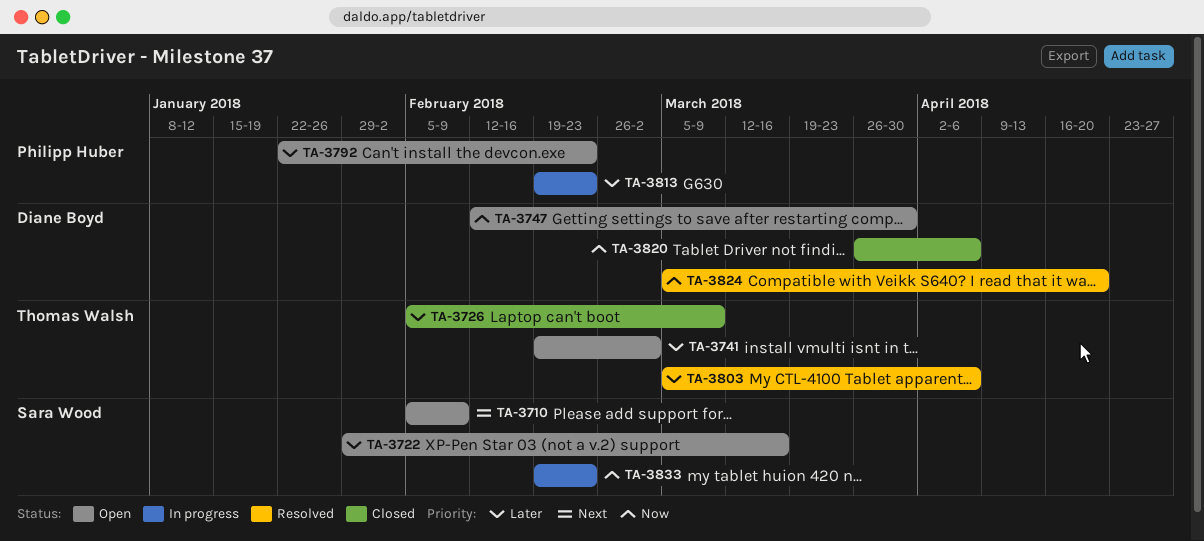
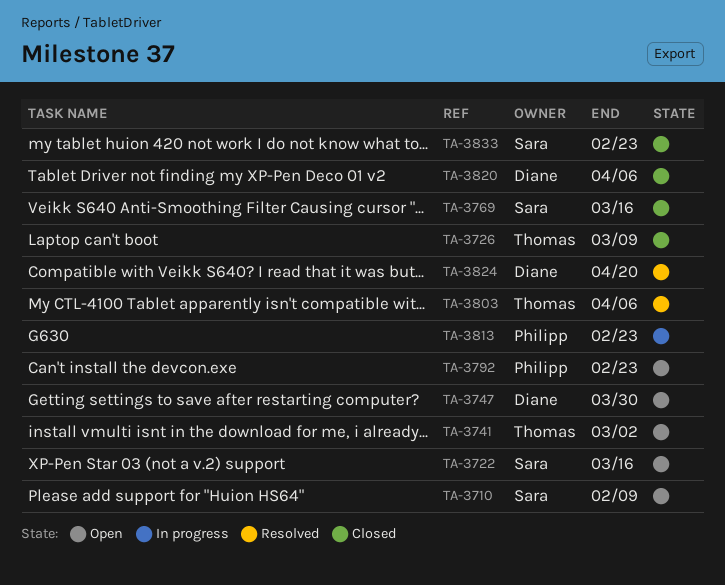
TA-3769: none -> present
TA-3833, status: In progress -> Closed

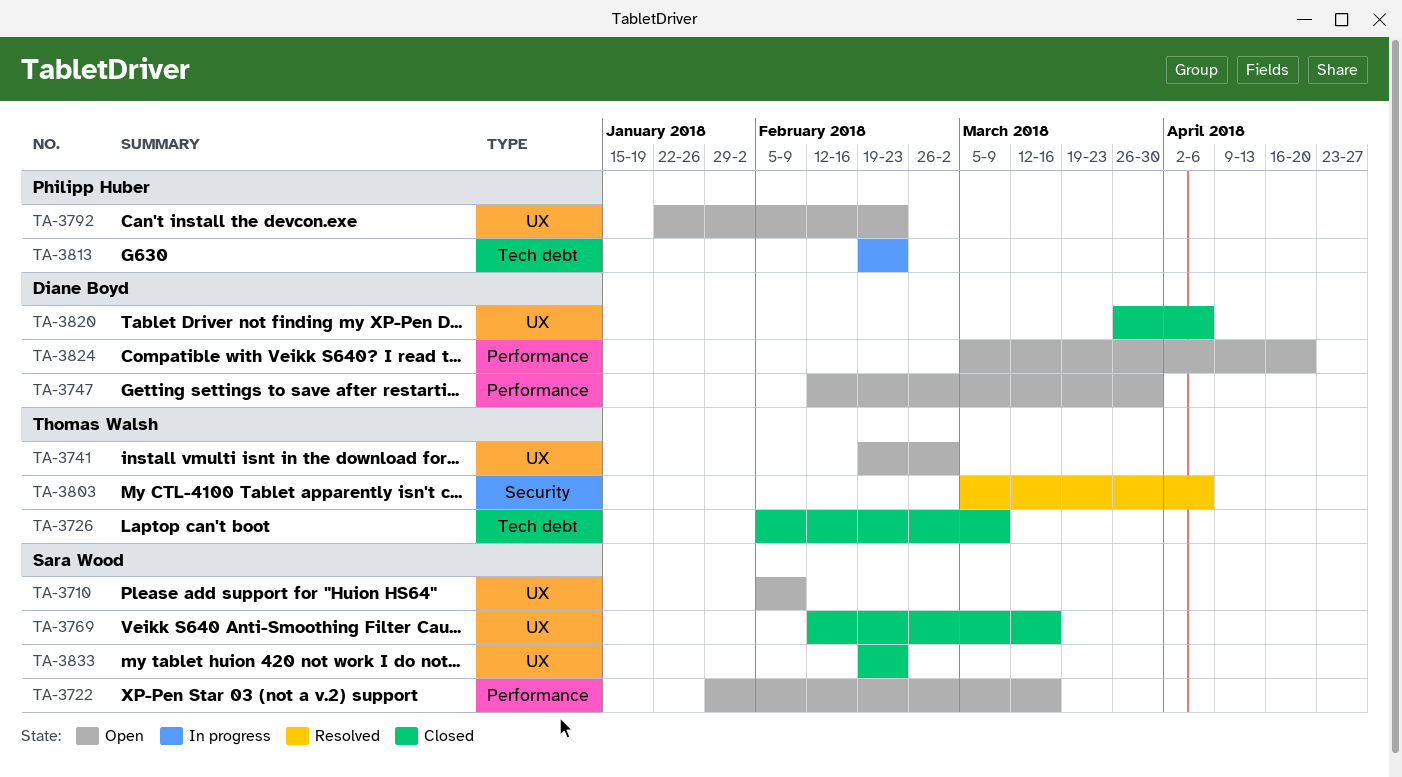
TA-3824, status: Resolved -> Open

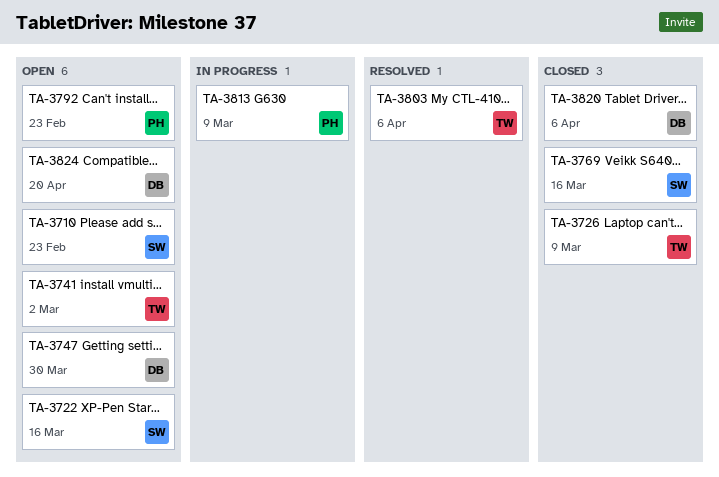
TA-3710, due: Feb 9 -> Feb 23
TA-3813, due: Feb 23 -> Mar 9
TA-3833: present -> none

